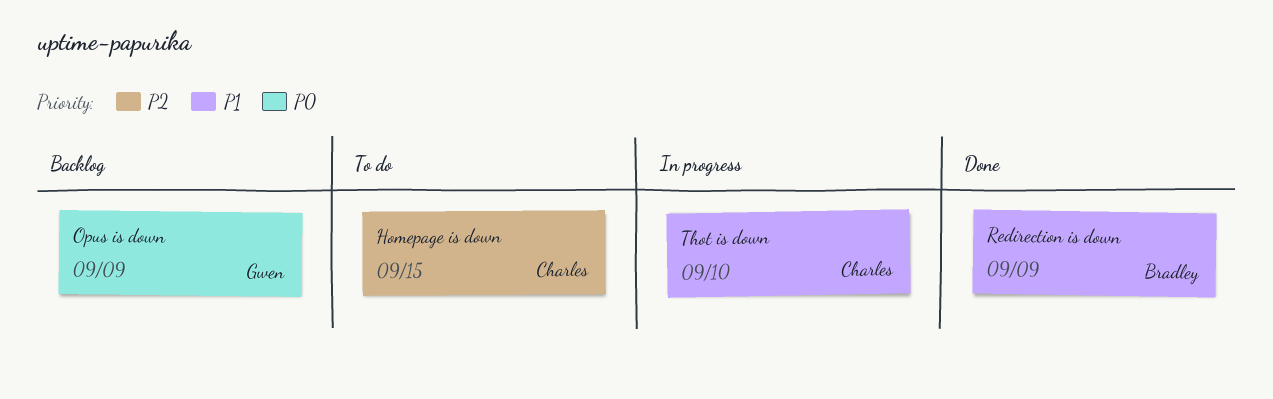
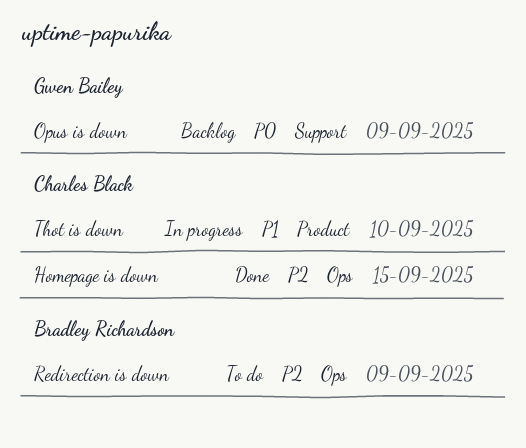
Homepage is down, status: To do -> Done
Redirection is down, status: Done -> To do
Redirection is down, priority: P1 -> P2

